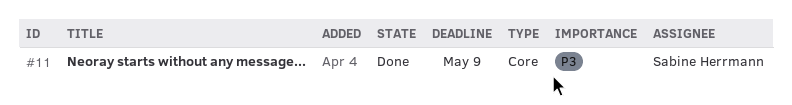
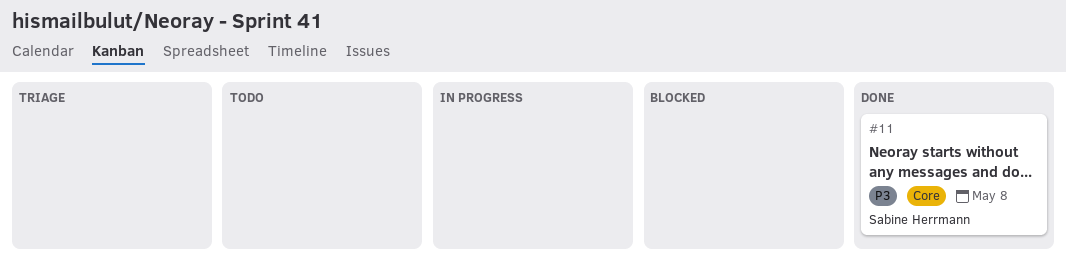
#11, due: May 9 -> May 8

